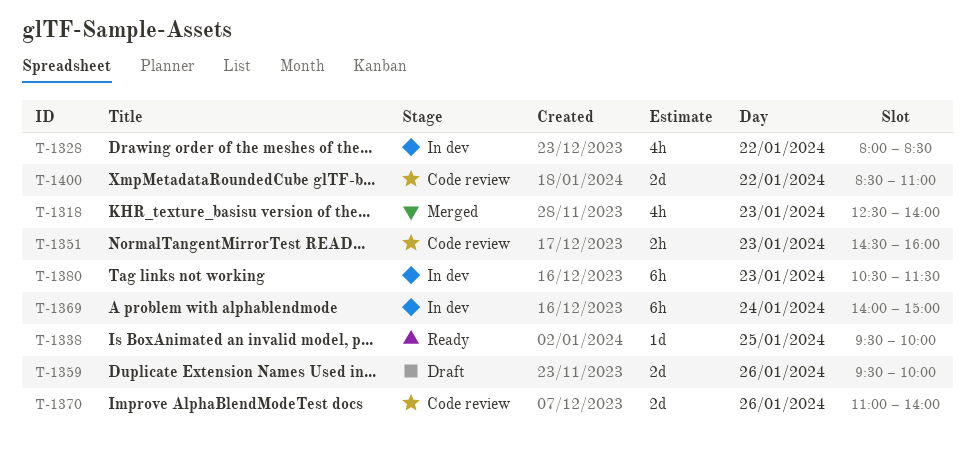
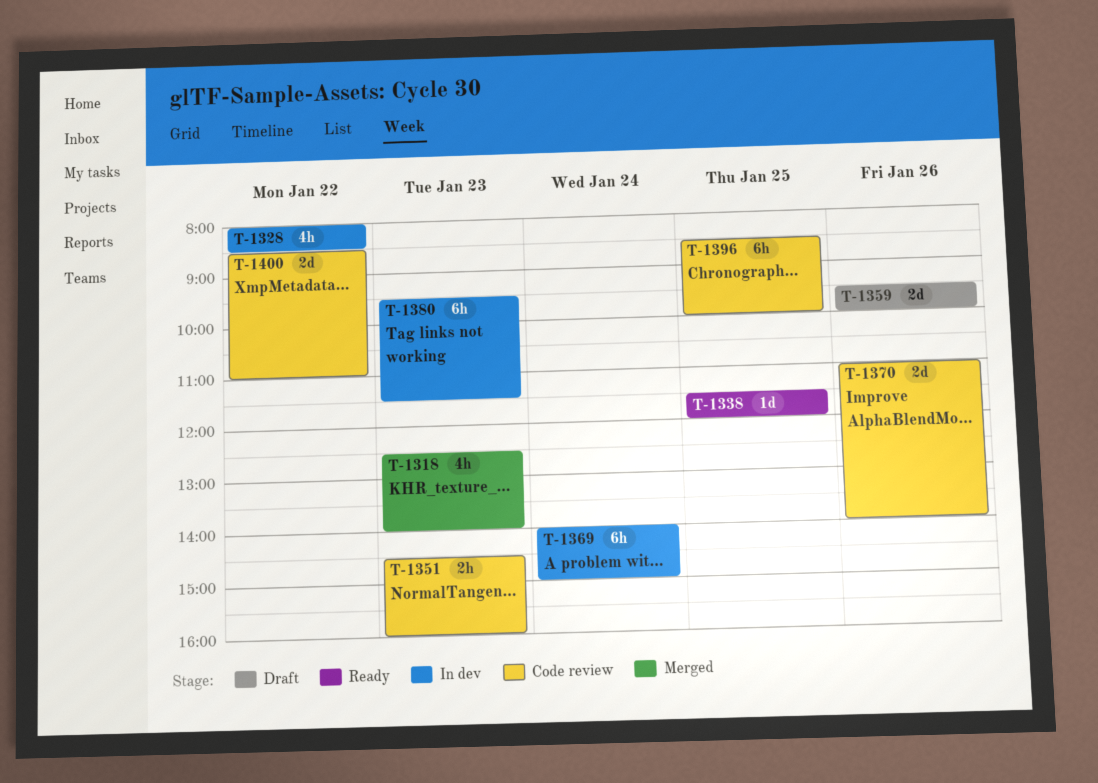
T-1338, begins: 09:30 -> 11:30
T-1338, ends: 10:00 -> 12:00
T-1380, begins: 10:30 -> 09:30
T-1396: none -> present

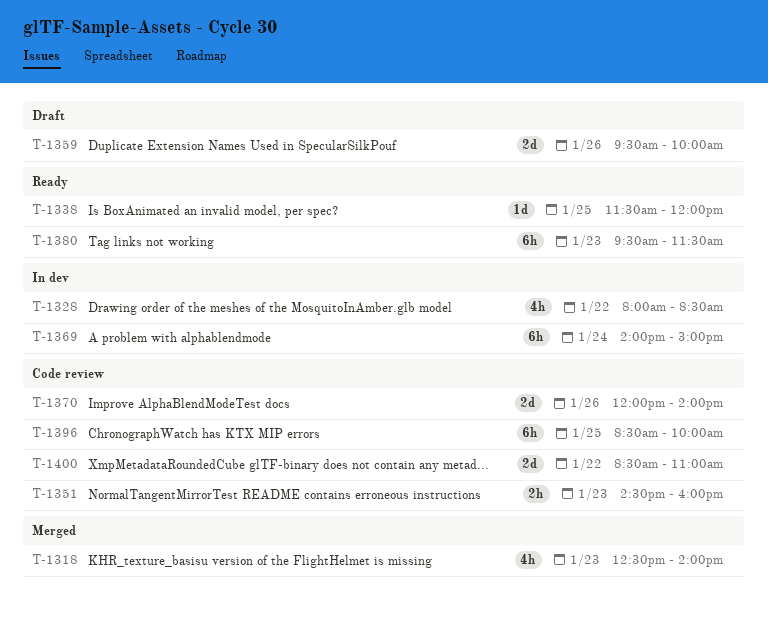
T-1370, begins: 11:00 -> 12:00
T-1380, status: In dev -> Ready

